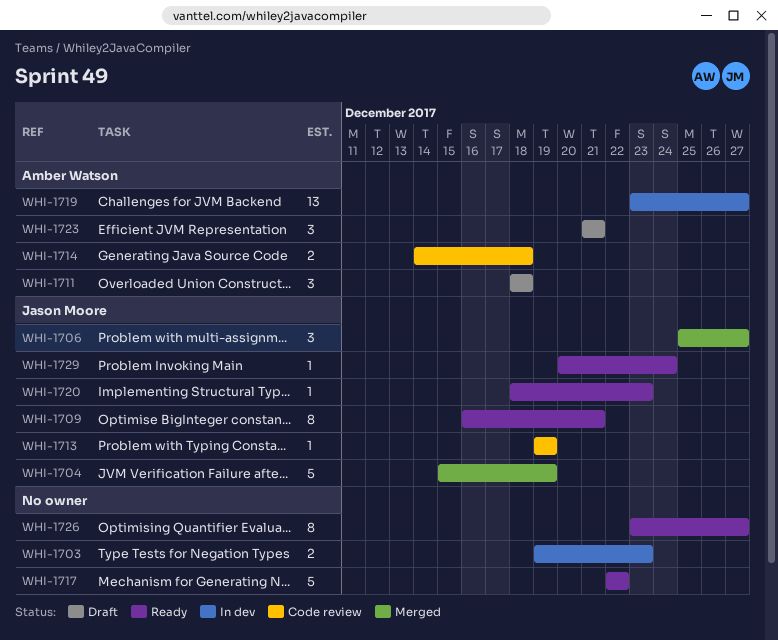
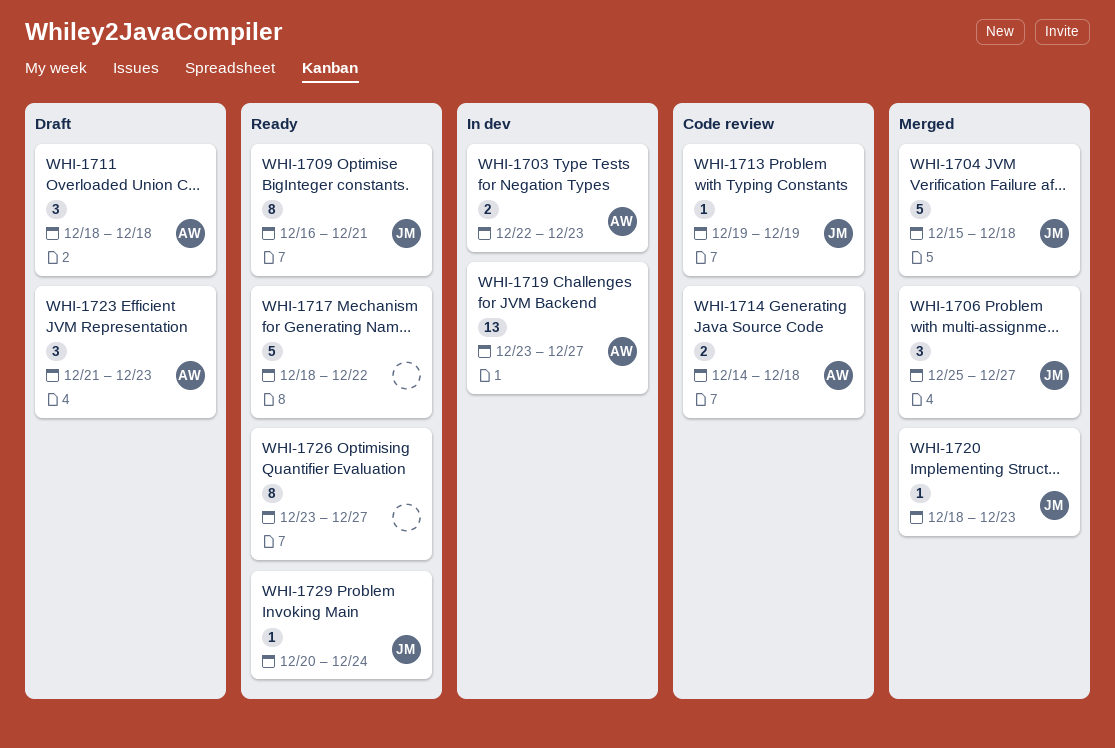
WHI-1703, owner: none -> Amber Watson
WHI-1703, start: Dec 19 -> Dec 22
WHI-1704, due: Dec 19 -> Dec 18
WHI-1717, start: Dec 22 -> Dec 18
WHI-1720, status: Ready -> Merged
WHI-1723, due: Dec 21 -> Dec 23

